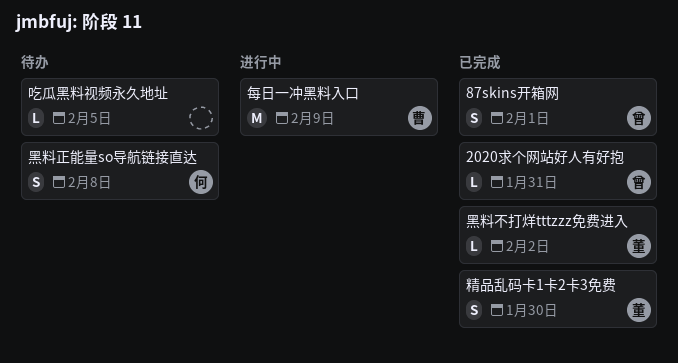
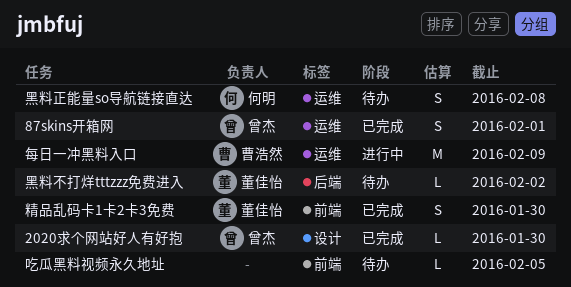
2020求个网站好人有好抱, due: Jan 31 -> Jan 30
黑料不打烊tttzzz免费进入, status: 已完成 -> 待办

